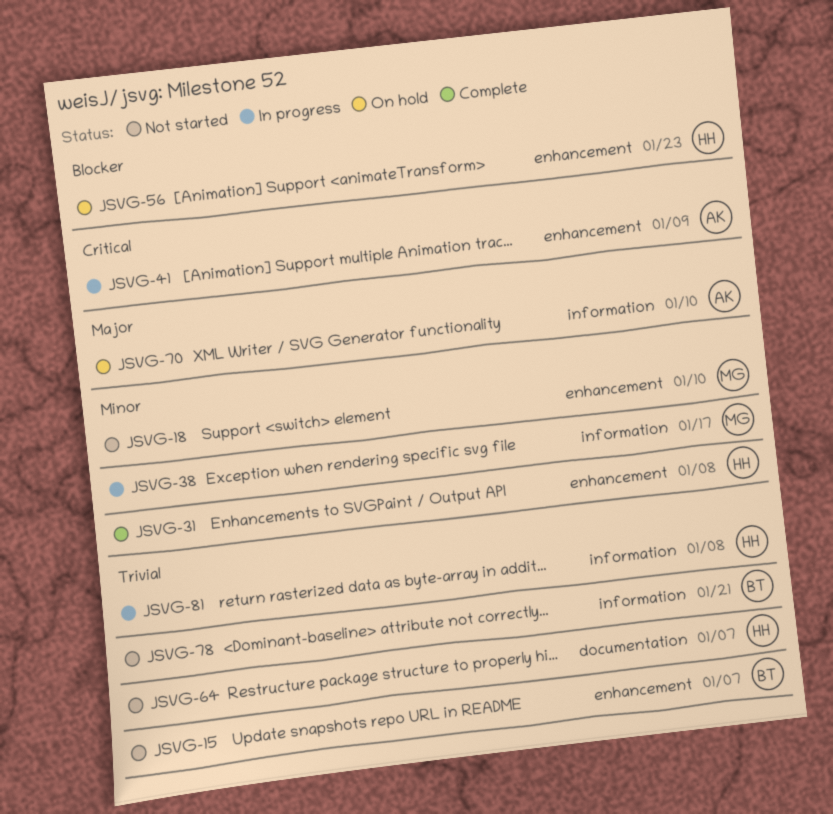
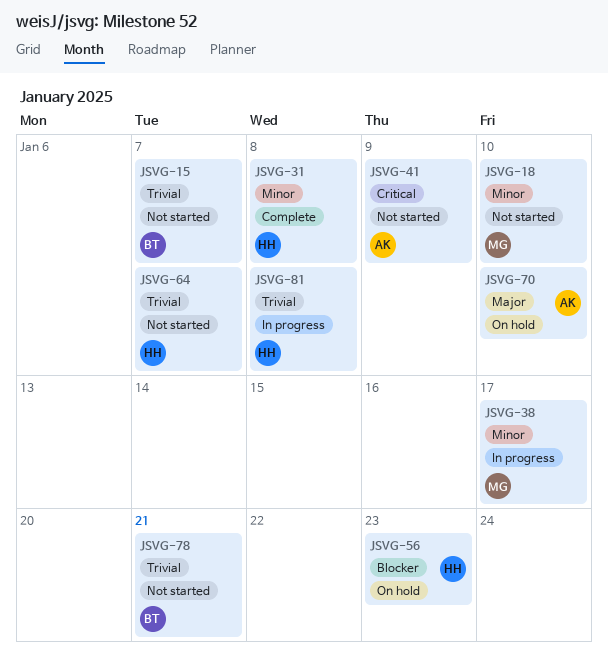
JSVG-41, status: In progress -> Not started

